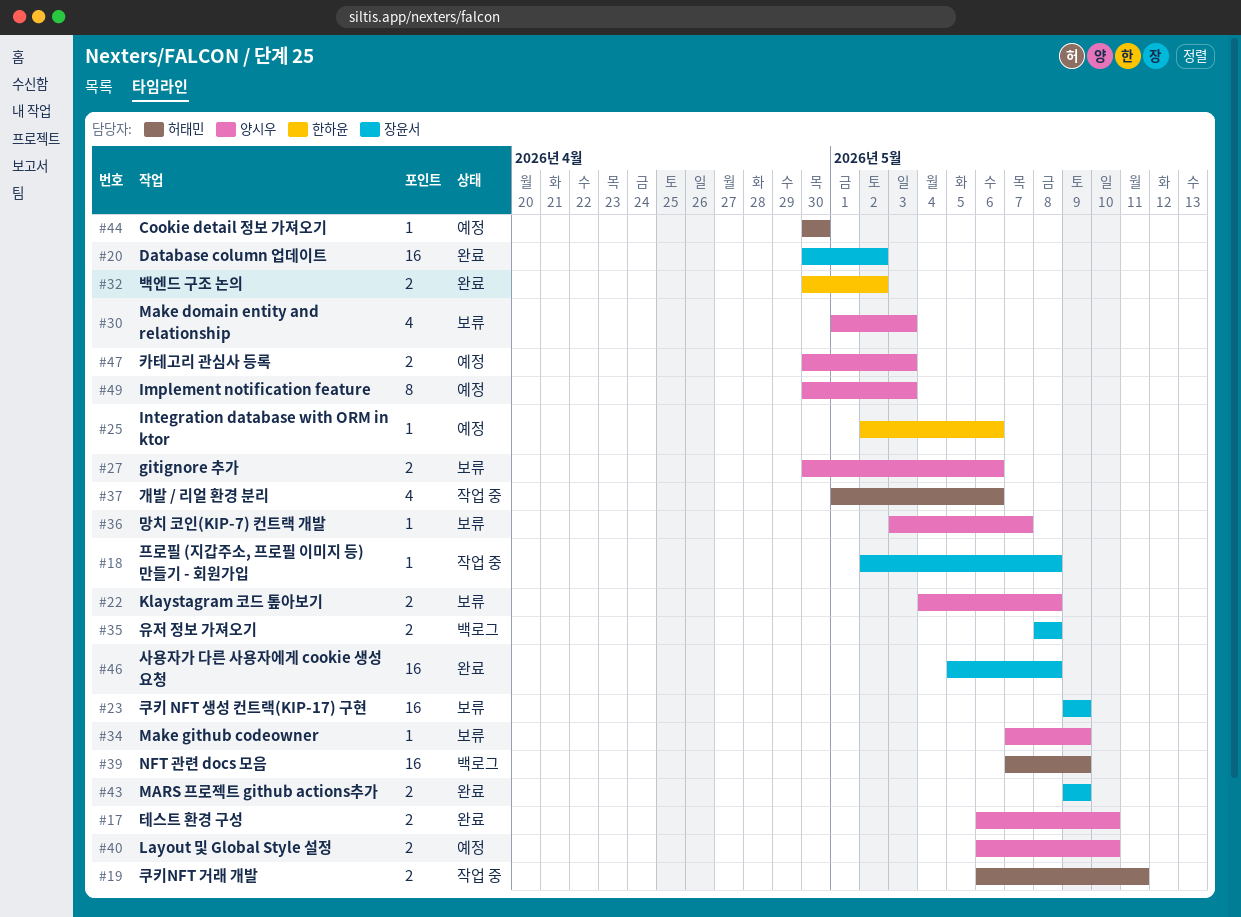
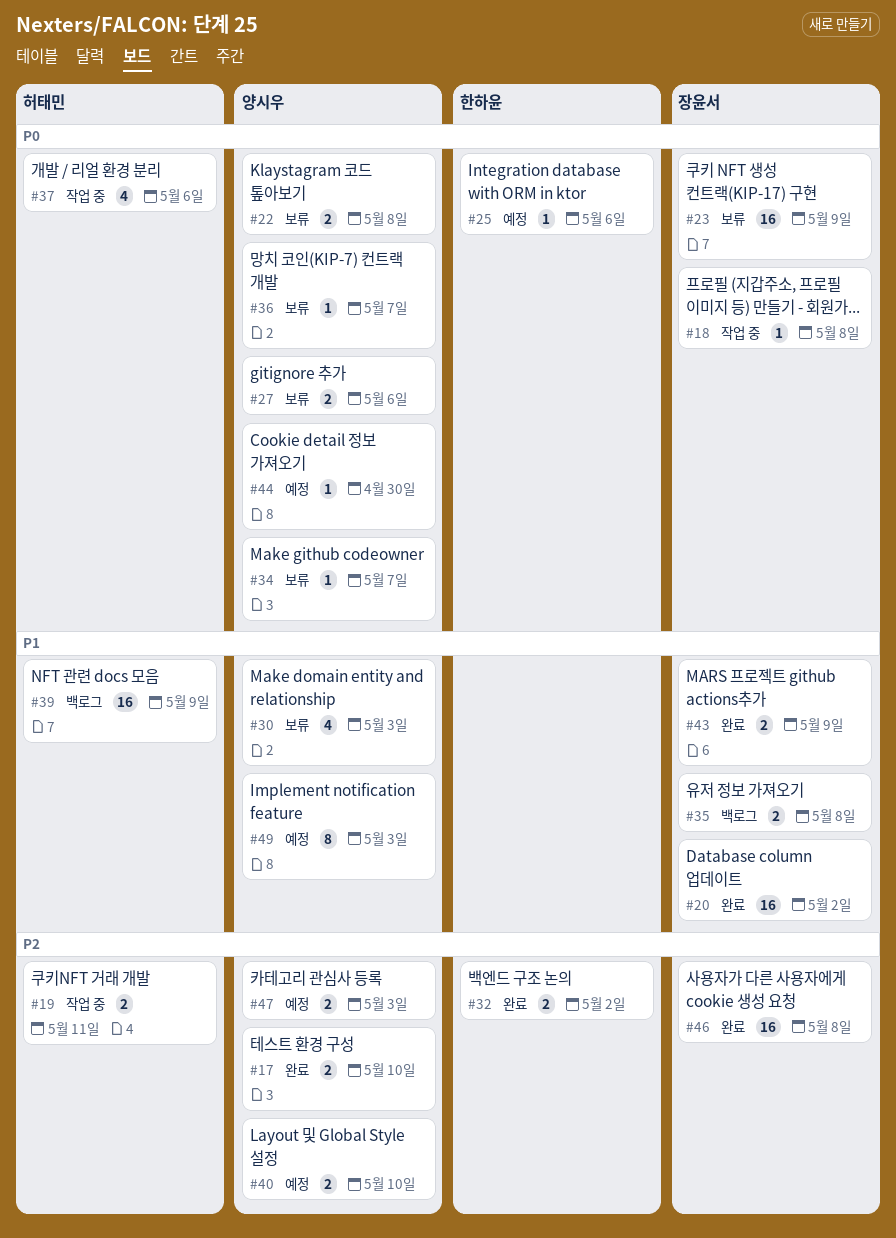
#34, due: May 9 -> May 7
#44, owner: 허태민 -> 양시우

